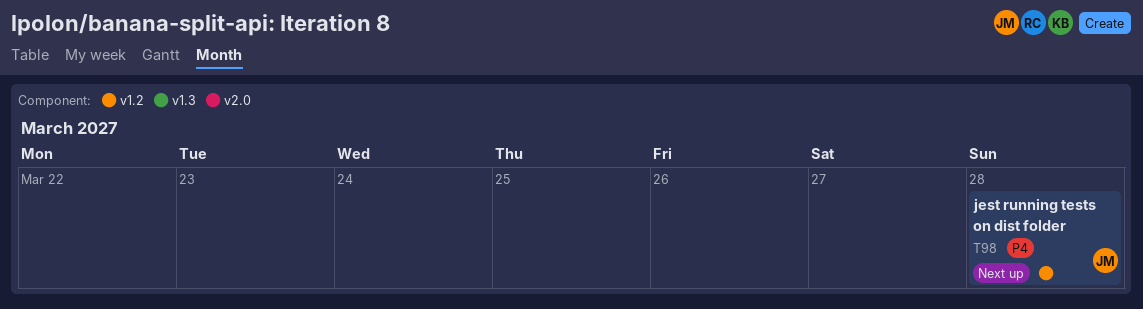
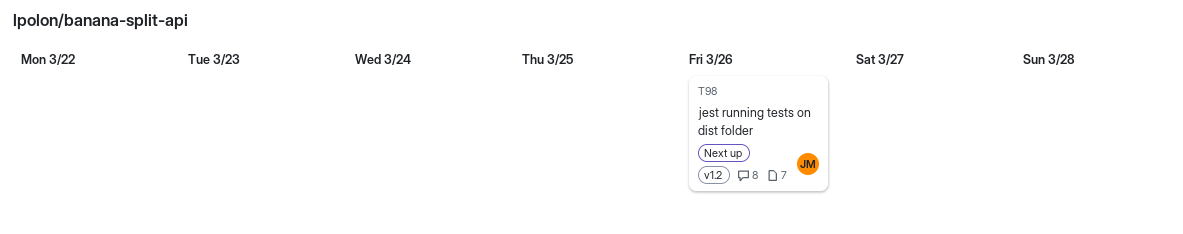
T98, due: Mar 28 -> Mar 26

